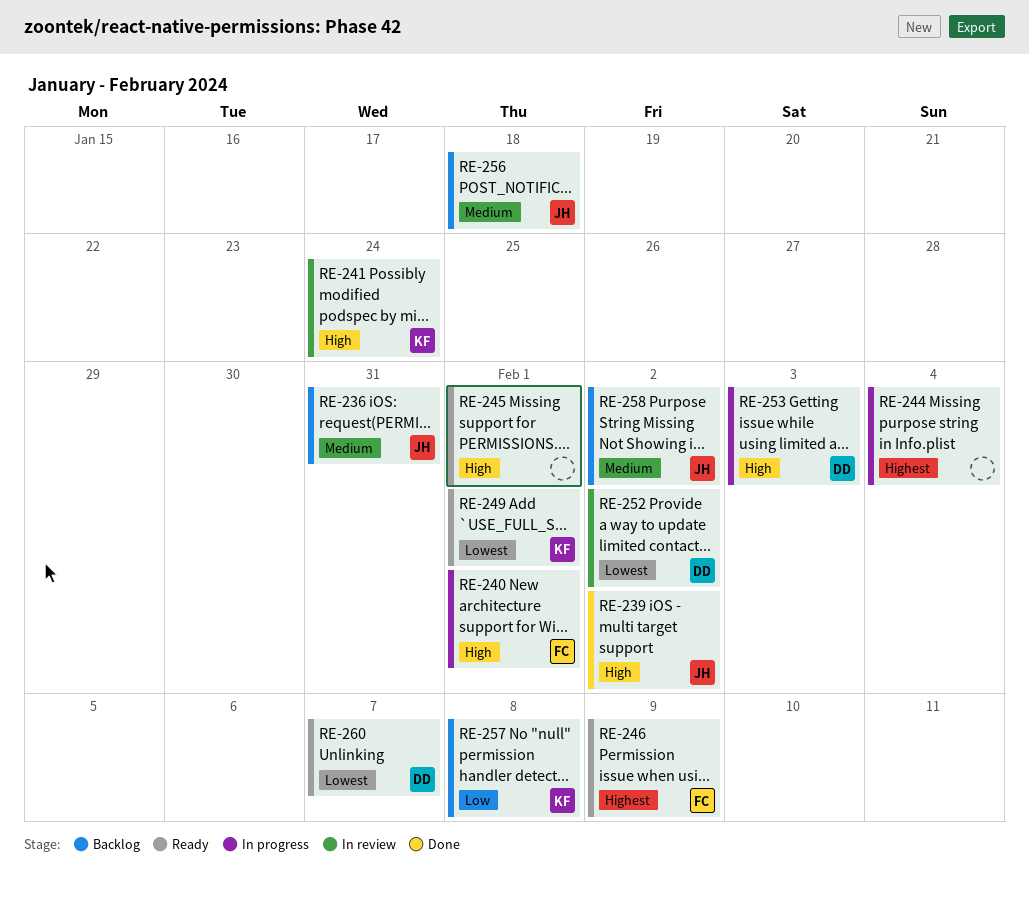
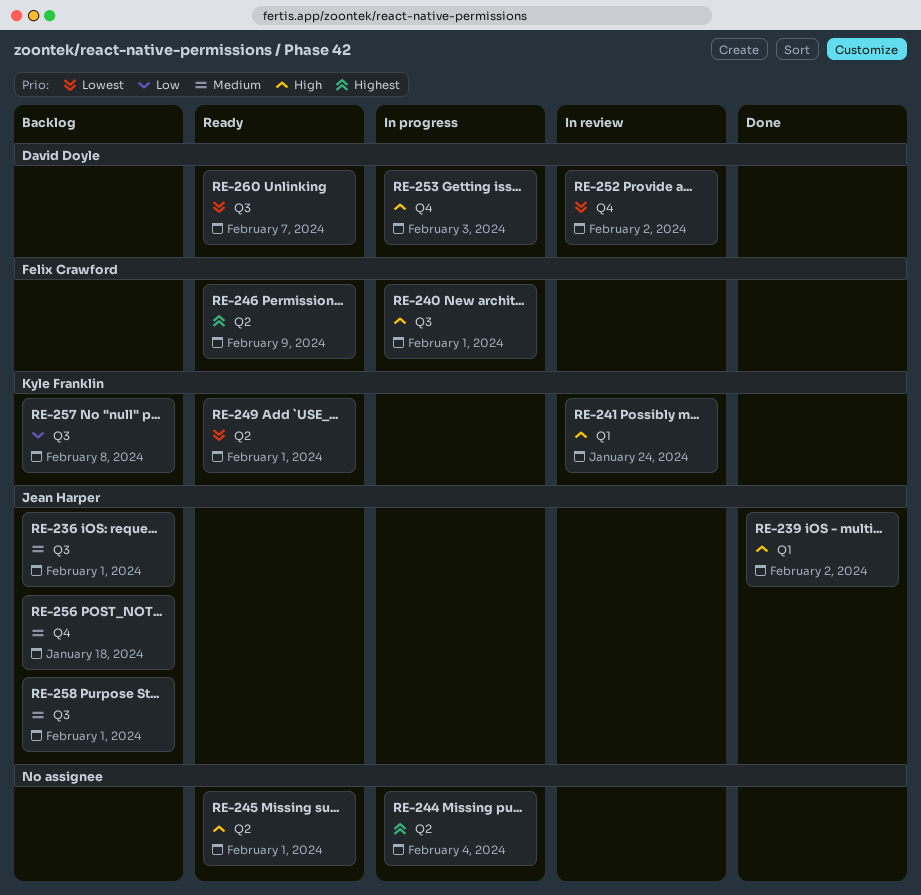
RE-236, due: Jan 31 -> Feb 1
RE-258, due: Feb 2 -> Feb 1

